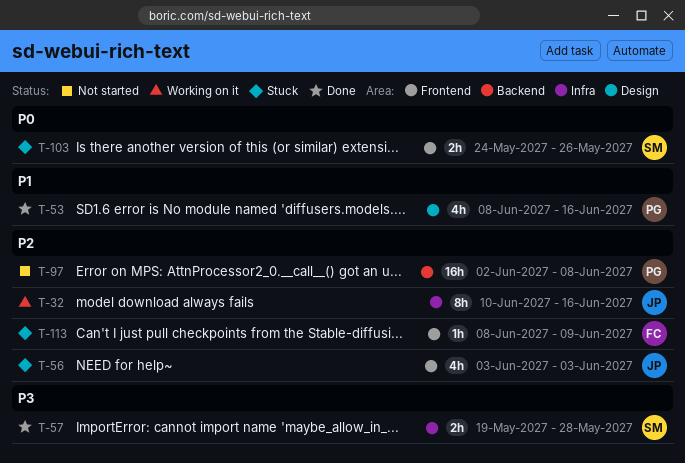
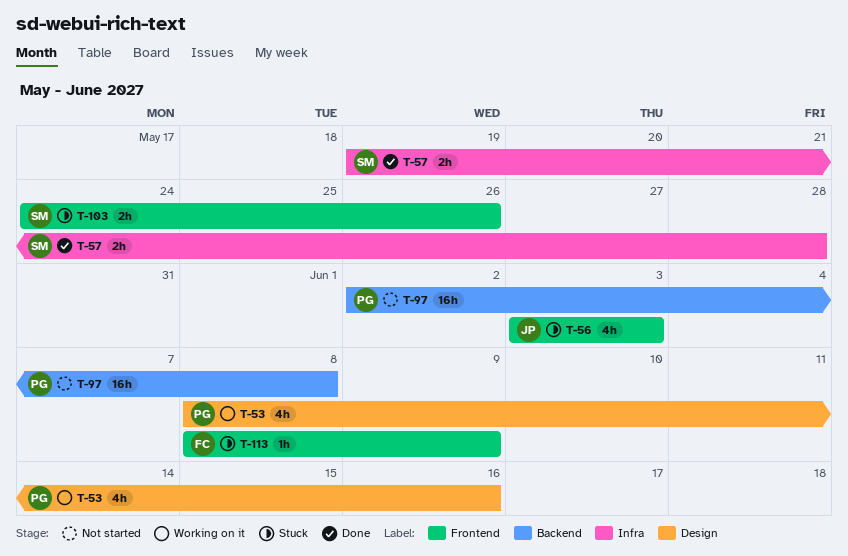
T-32: present -> none
T-53, status: Done -> Working on it

